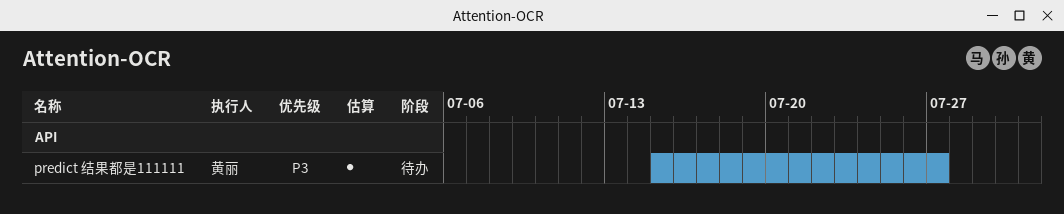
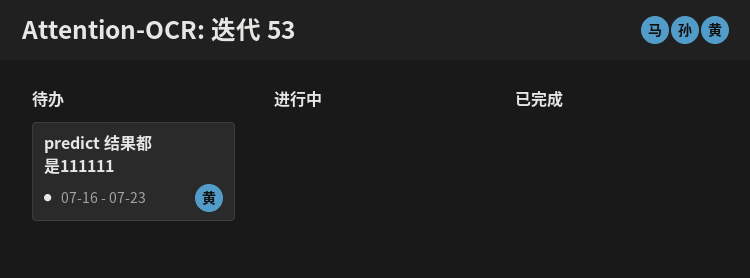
predict 结果都是111111, start: Jul 15 -> Jul 16
predict 结果都是111111, due: Jul 27 -> Jul 23

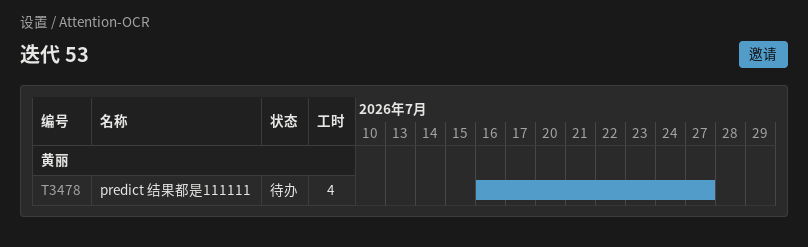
predict 结果都是111111, estimate: 1 -> 4
predict 结果都是111111, due: Jul 23 -> Jul 27

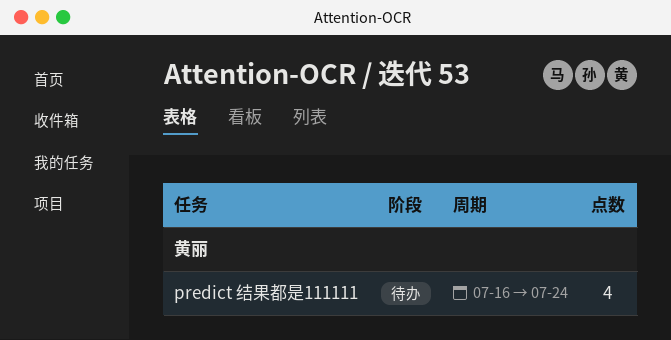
predict 结果都是111111, due: Jul 27 -> Jul 24

